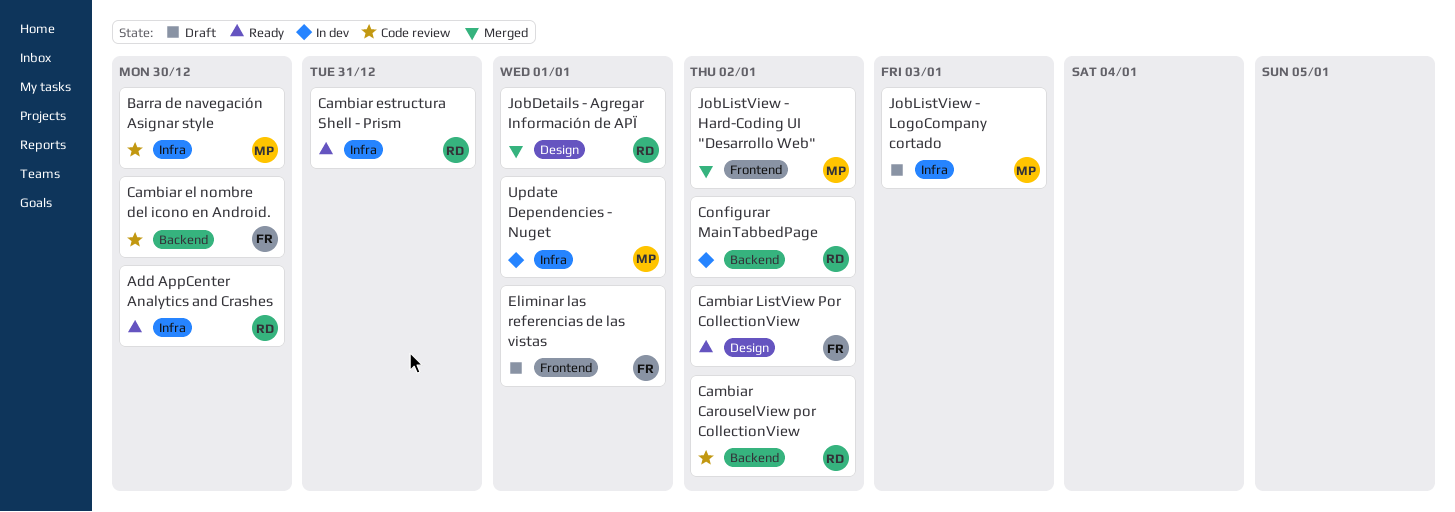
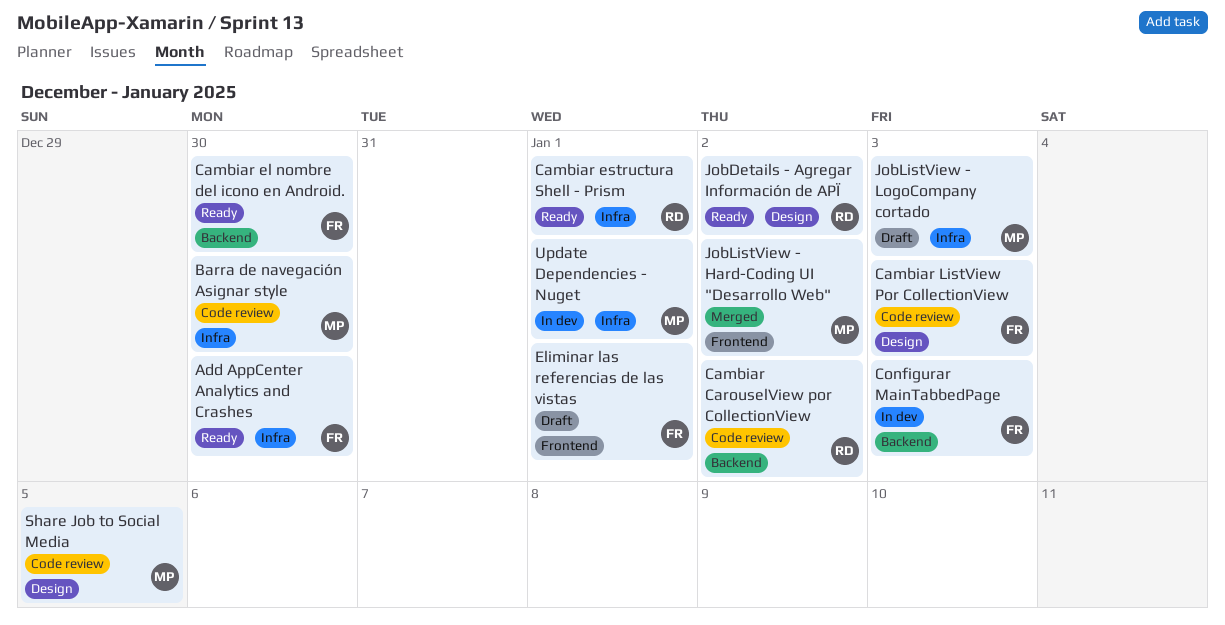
Add AppCenter Analytics and Crashes, owner: RD -> FR
Cambiar el nombre del icono en Android., status: Code review -> Ready
Cambiar estructura Shell - Prism, due: Dec 31 -> Jan 1
Cambiar ListView Por CollectionView, status: Ready -> Code review
Cambiar ListView Por CollectionView, due: Jan 2 -> Jan 3
Configurar MainTabbedPage, owner: RD -> FR
Configurar MainTabbedPage, due: Jan 2 -> Jan 3
JobDetails - Agregar Información de APÏ, status: Merged -> Ready
JobDetails - Agregar Información de APÏ, due: Jan 1 -> Jan 2
Share Job to Social Media: none -> present

